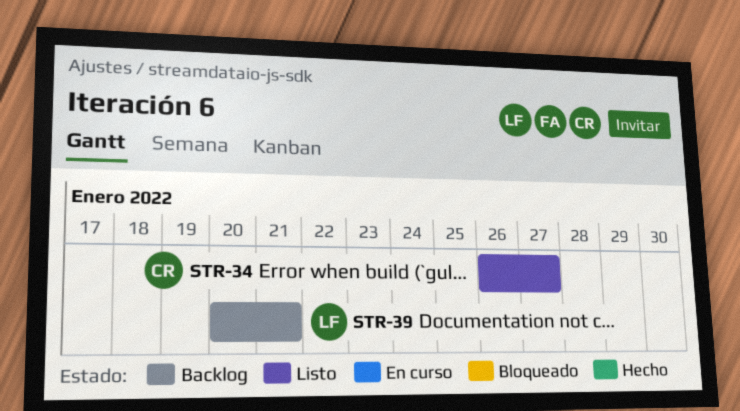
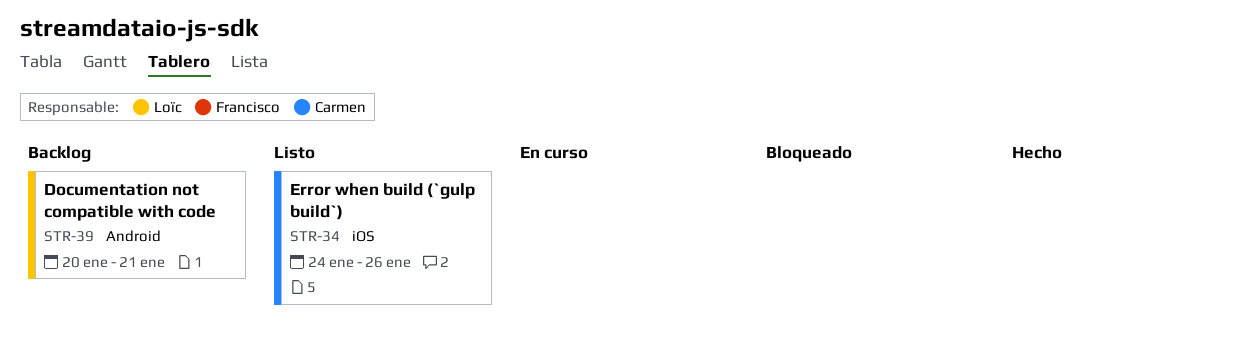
STR-34, start: Jan 26 -> Jan 24
STR-34, due: Jan 27 -> Jan 26

